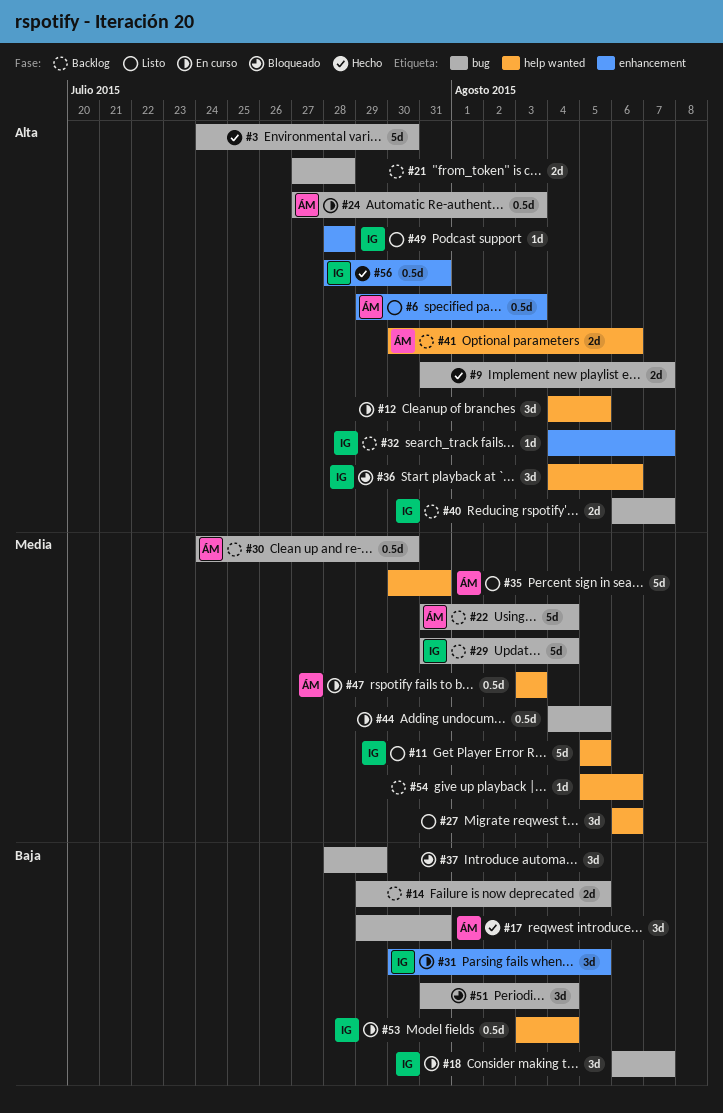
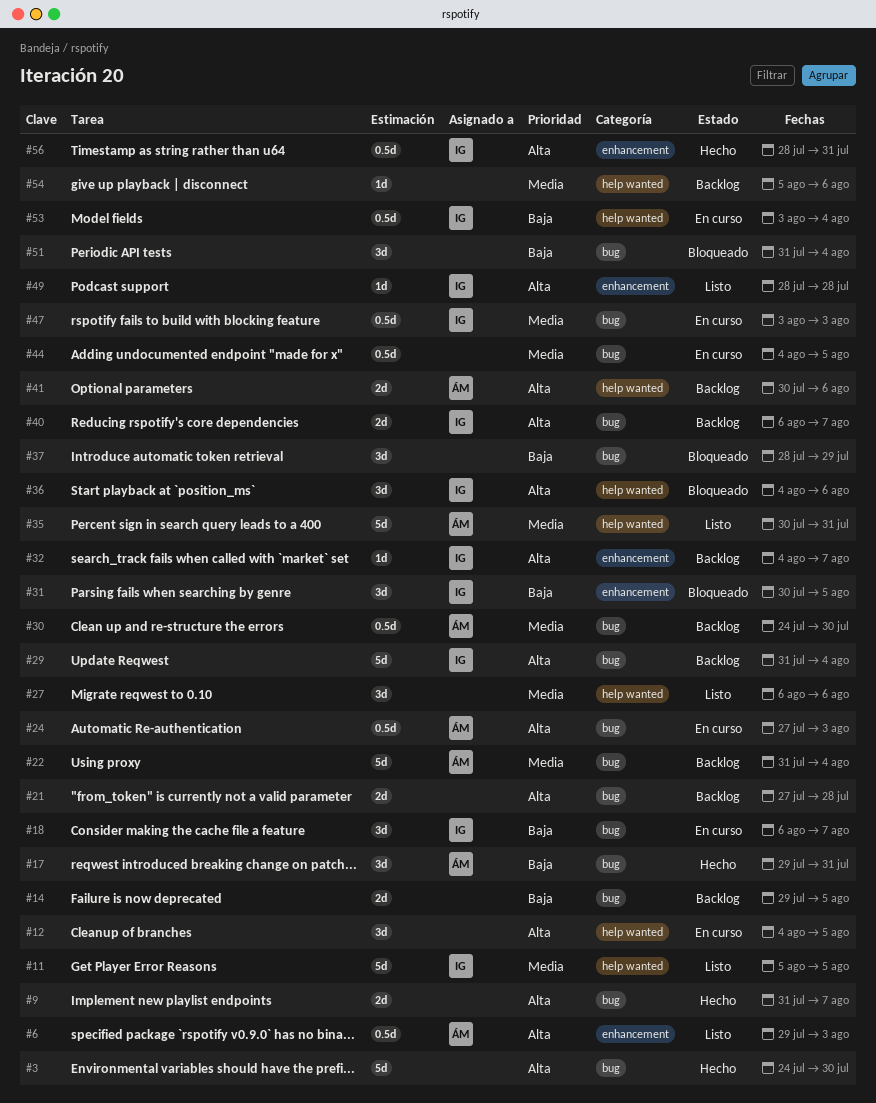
#29, priority: Media -> Alta
#31, status: En curso -> Bloqueado
#47, owner: ÁM -> IG
#47, label: help wanted -> bug

